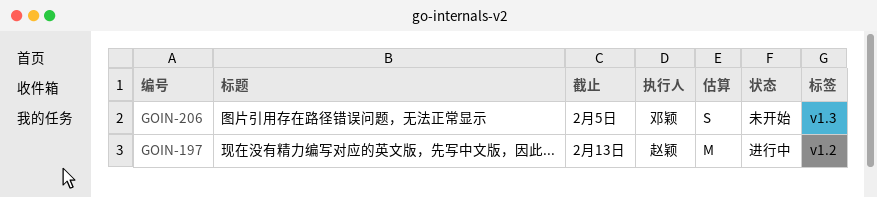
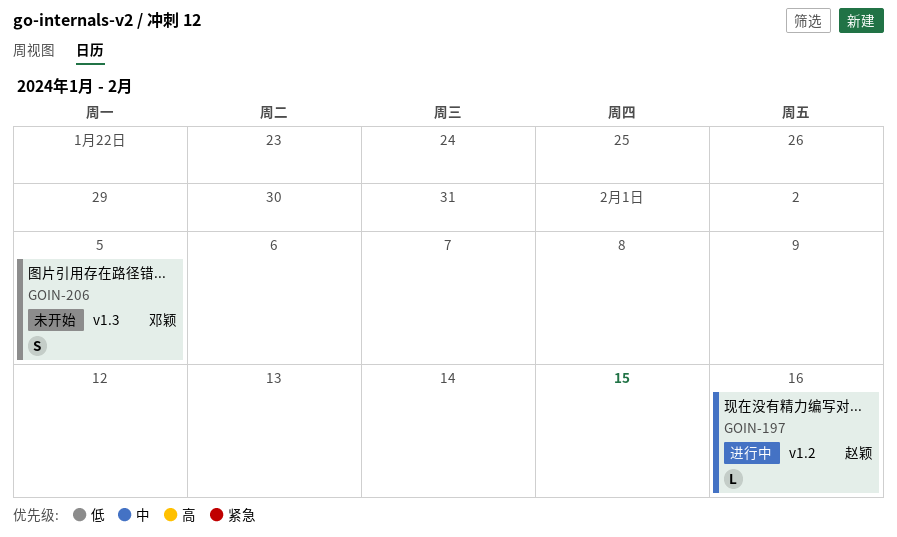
GOIN-197, estimate: M -> L
GOIN-197, due: Feb 13 -> Feb 16

